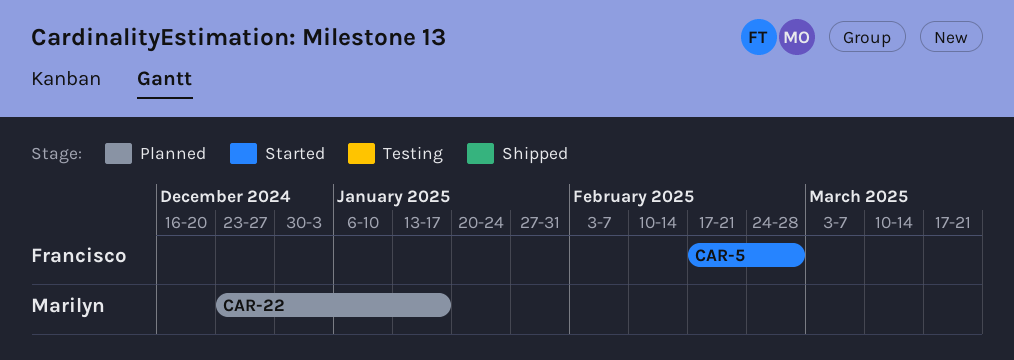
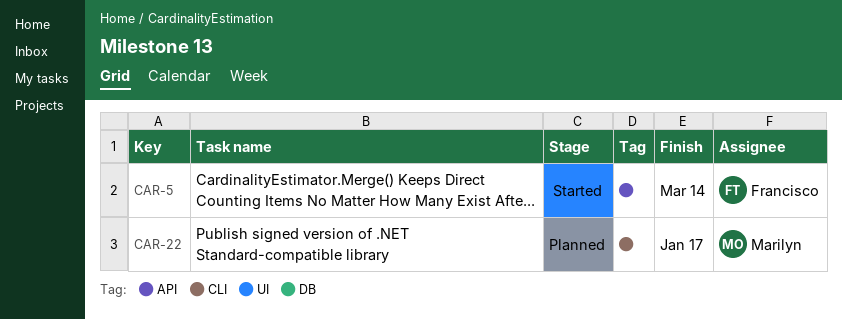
CAR-5, due: Feb 28 -> Mar 14

